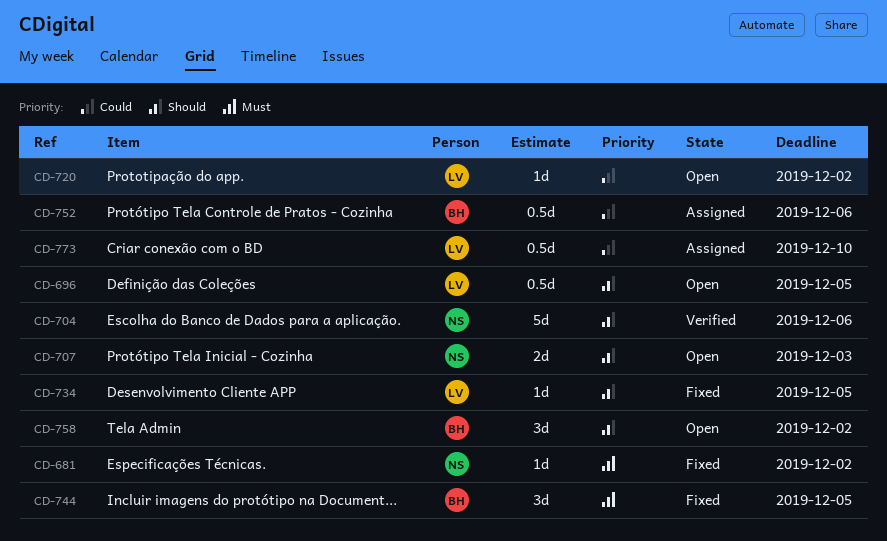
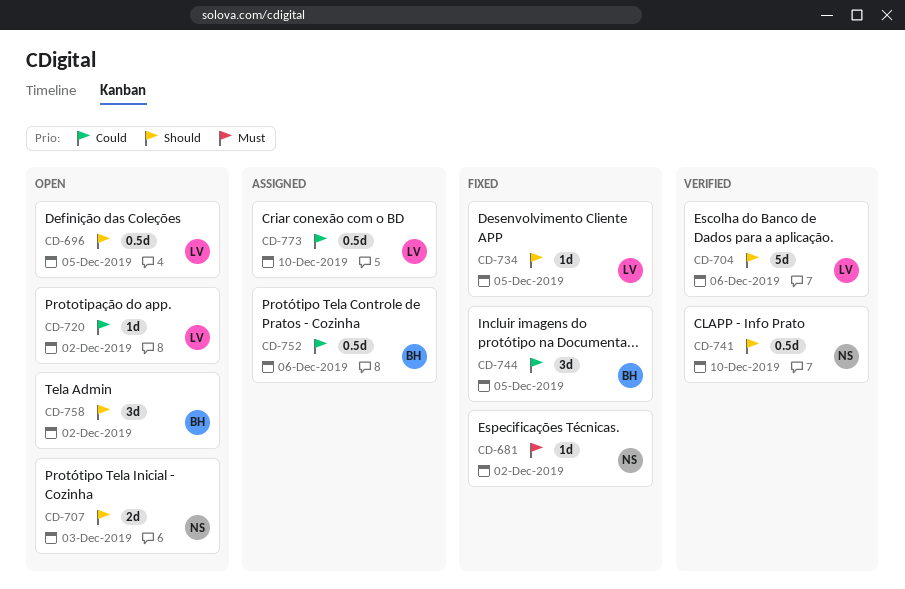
CD-704, owner: NS -> LV
CD-741: none -> present
CD-744, priority: Must -> Could

